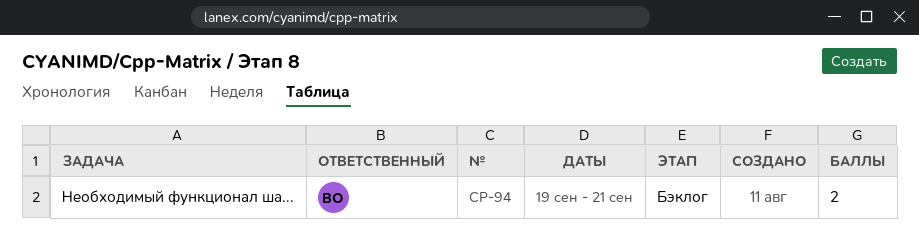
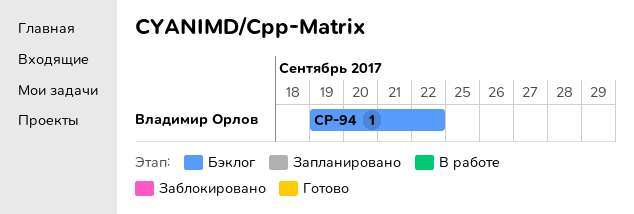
CP-94, estimate: 2 -> 1
CP-94, due: Sep 21 -> Sep 22

